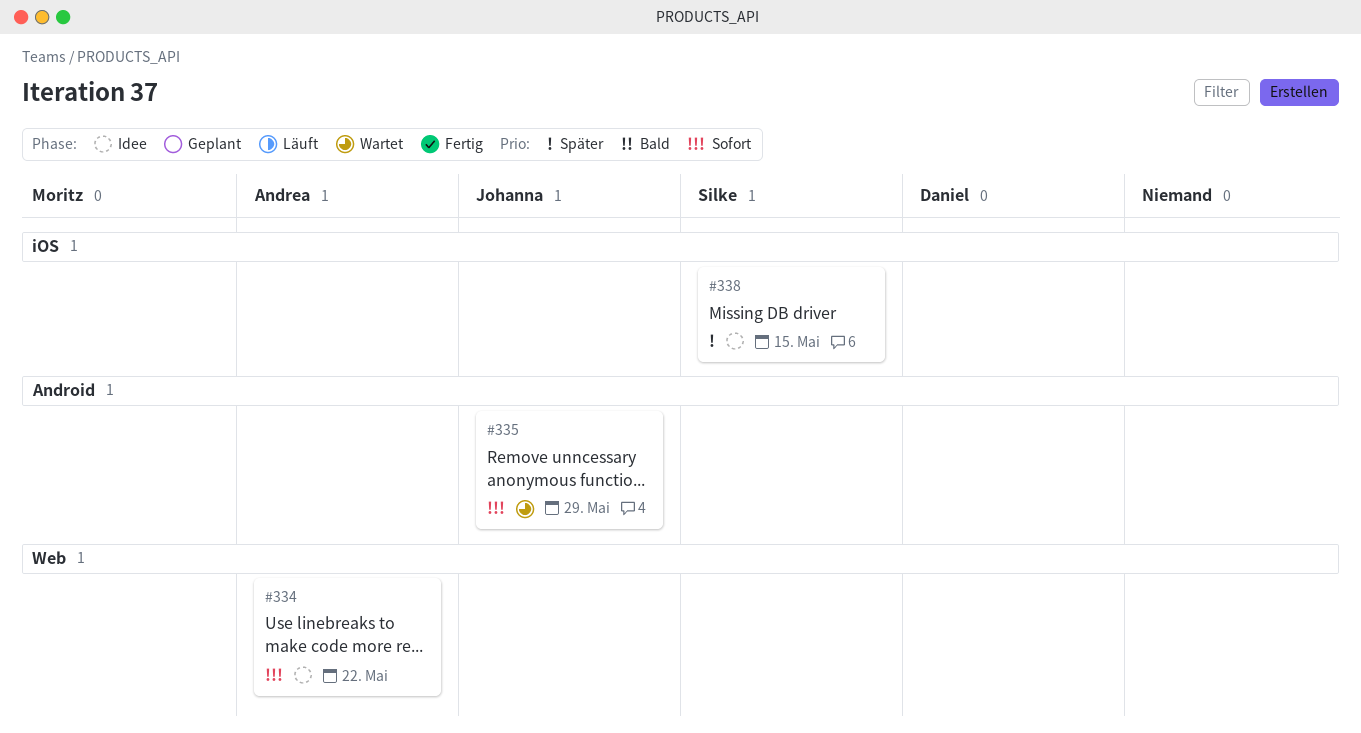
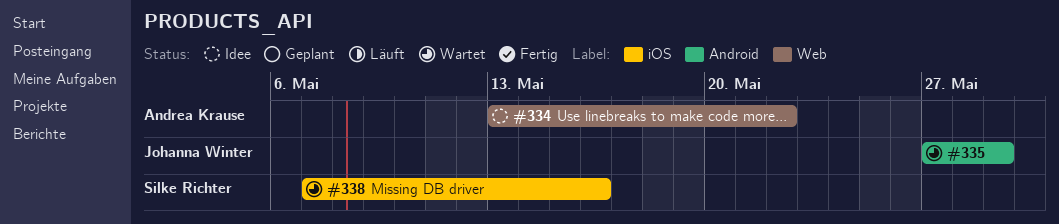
#338, status: Idee -> Wartet
#338, due: May 15 -> May 16

